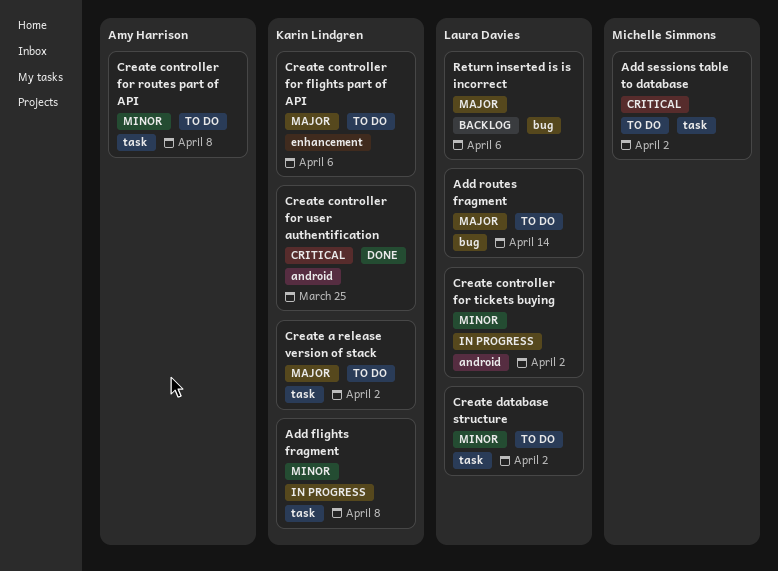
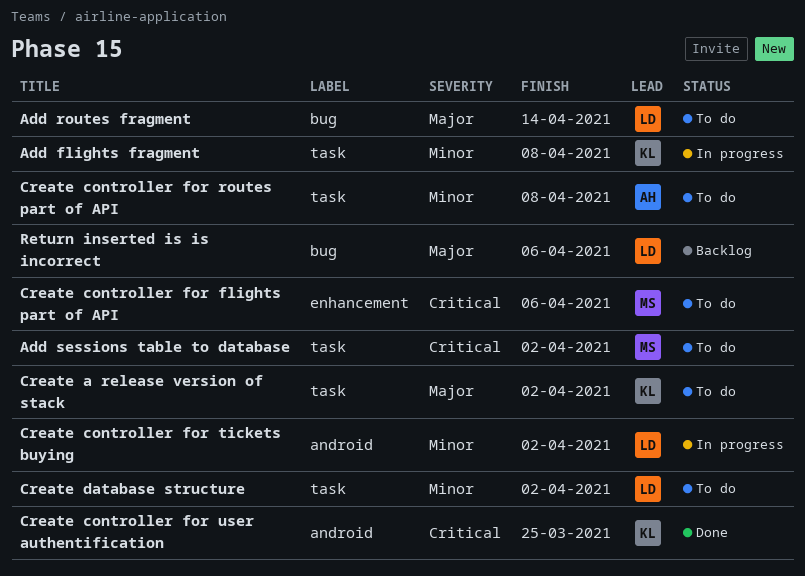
Create controller for flights part of API, owner: Karin Lindgren -> Michelle Simmons
Create controller for flights part of API, priority: Major -> Critical

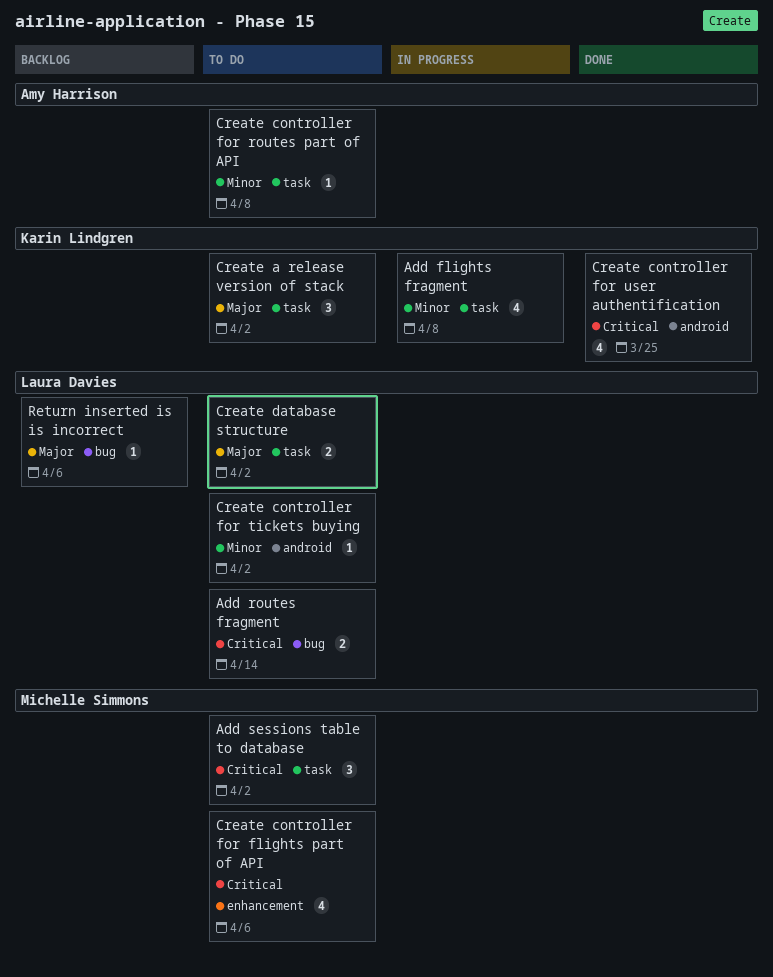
Add routes fragment, priority: Major -> Critical
Create controller for tickets buying, status: In progress -> To do
Create database structure, priority: Minor -> Major

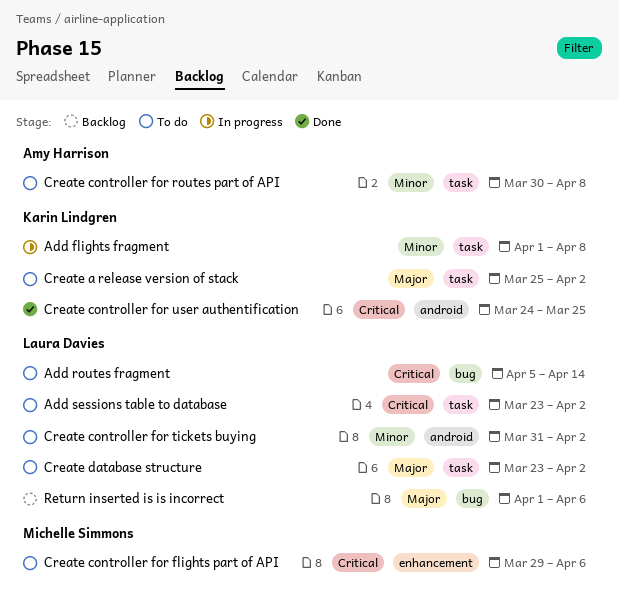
Add sessions table to database, owner: Michelle Simmons -> Laura Davies

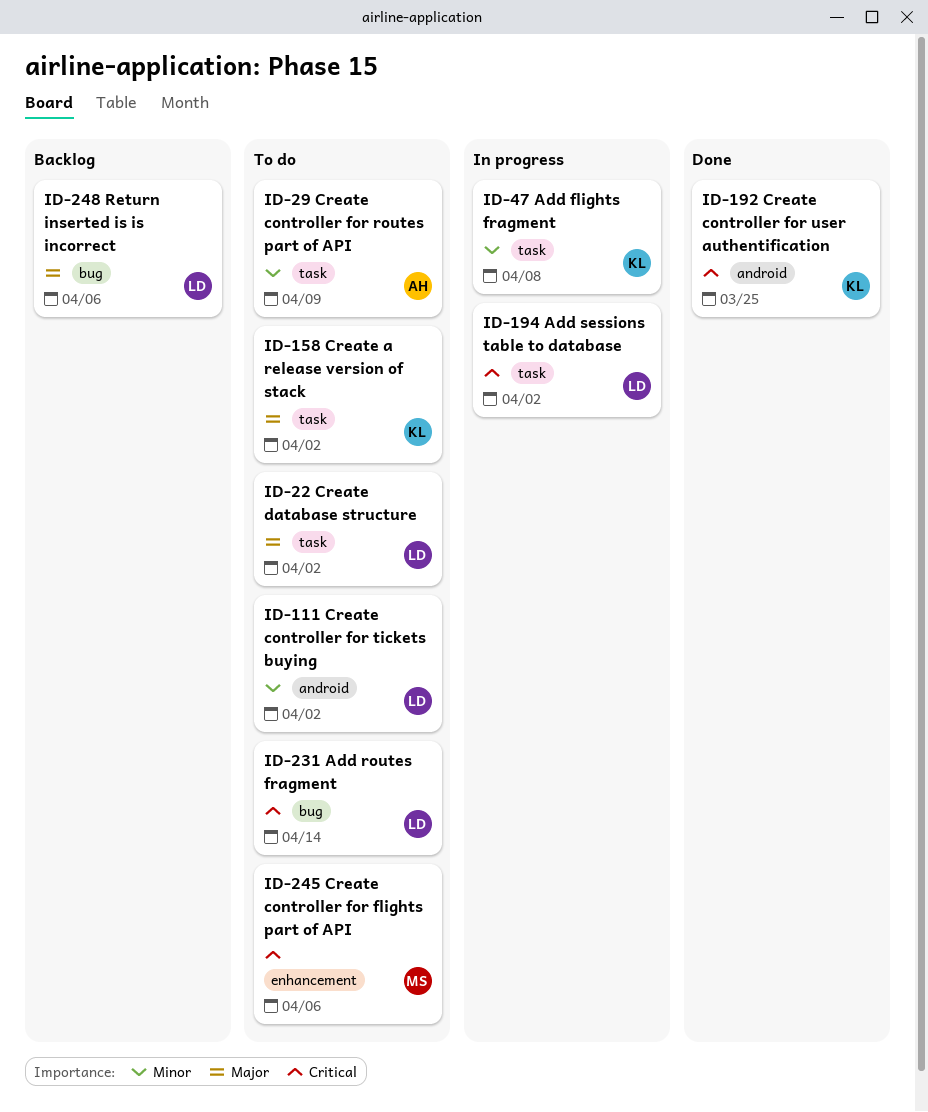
Add sessions table to database, status: To do -> In progress
Create controller for routes part of API, due: Apr 8 -> Apr 9

